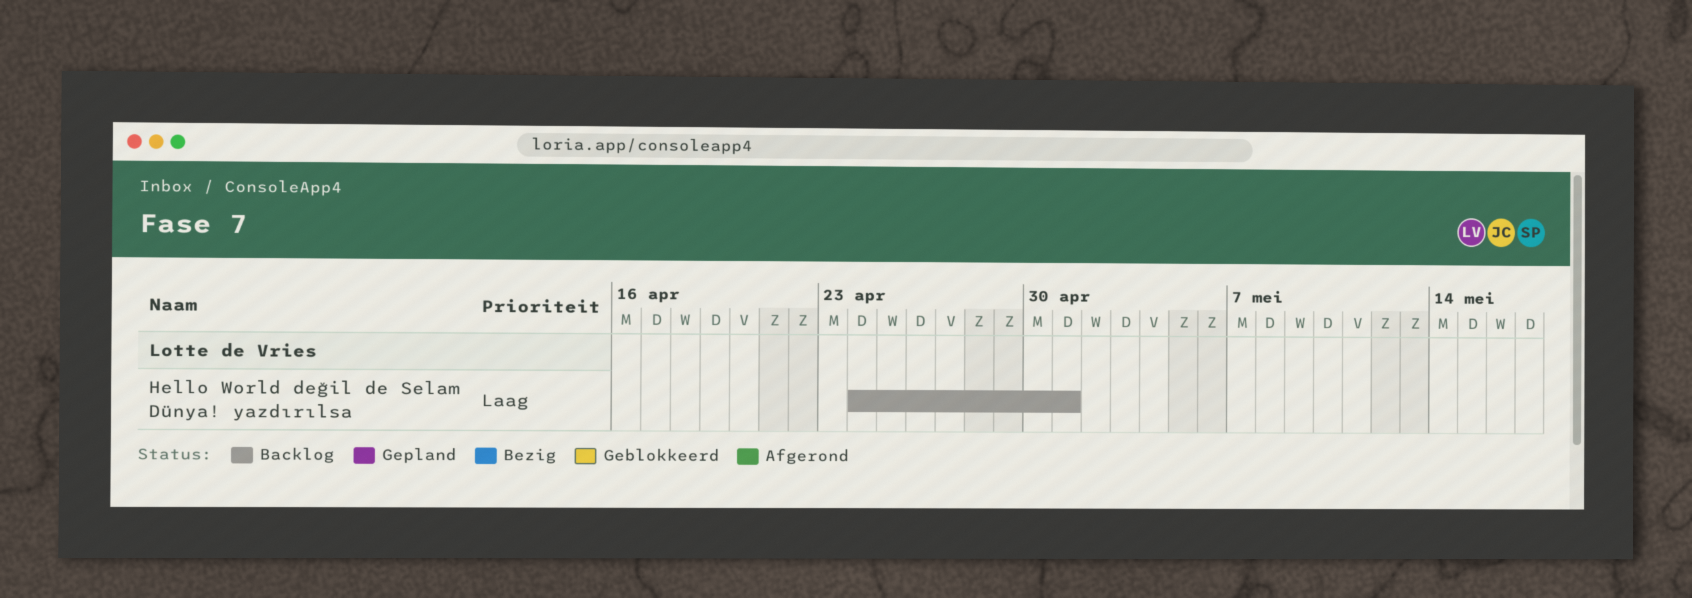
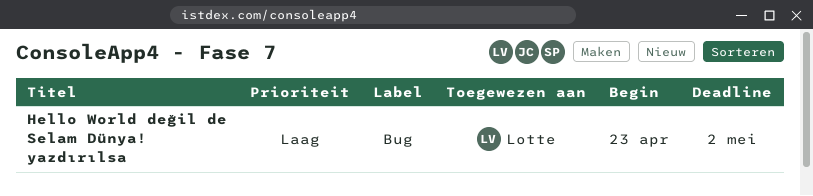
Hello World değil de Selam Dünya! yazdırılsa, start: Apr 24 -> Apr 23
Hello World değil de Selam Dünya! yazdırılsa, due: May 1 -> May 2

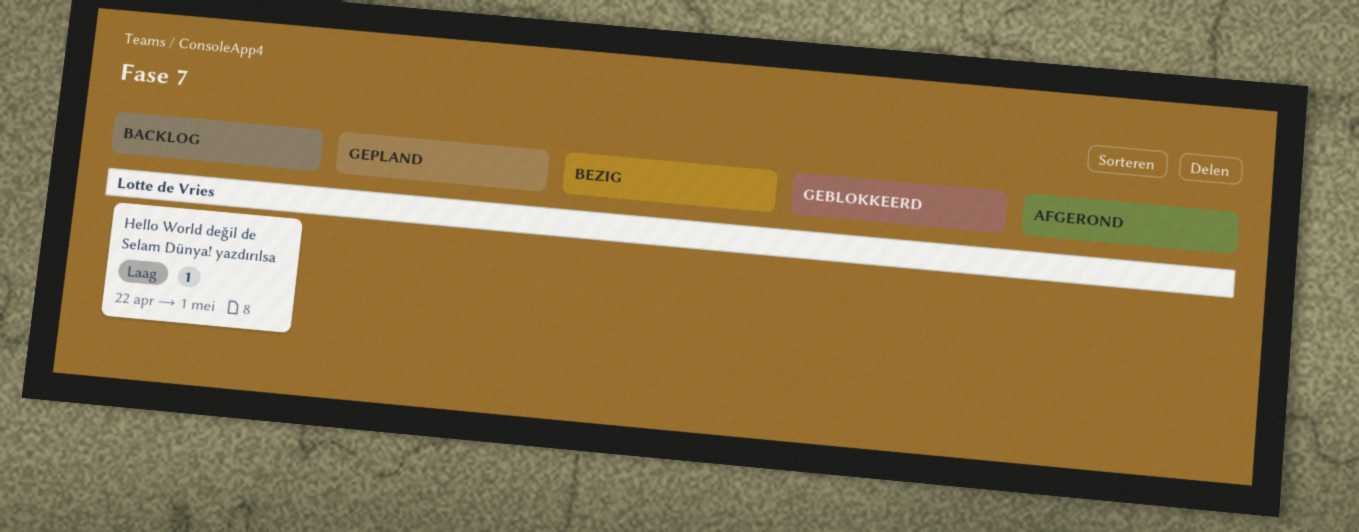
Hello World değil de Selam Dünya! yazdırılsa, start: Apr 23 -> Apr 22
Hello World değil de Selam Dünya! yazdırılsa, due: May 2 -> May 1

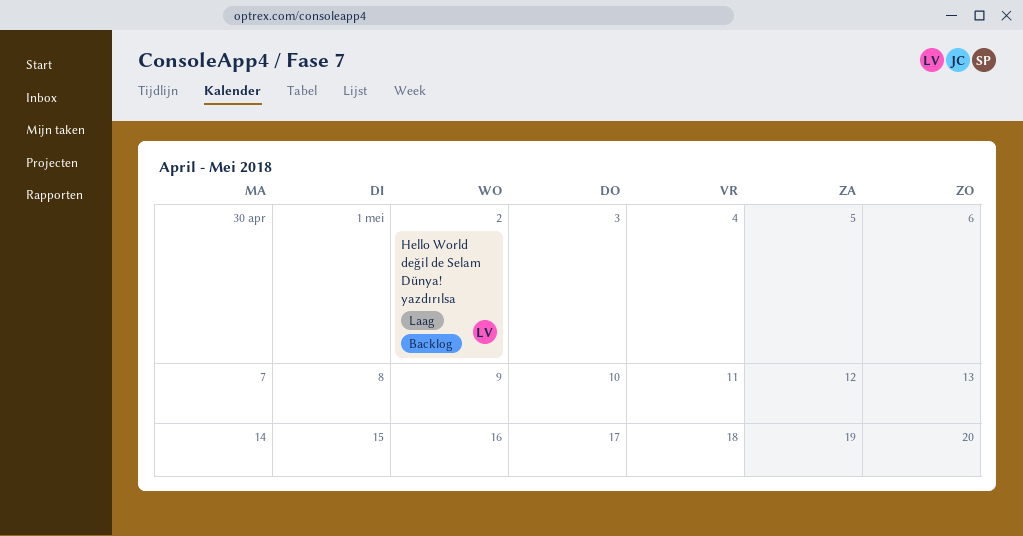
Hello World değil de Selam Dünya! yazdırılsa, due: May 1 -> May 2

